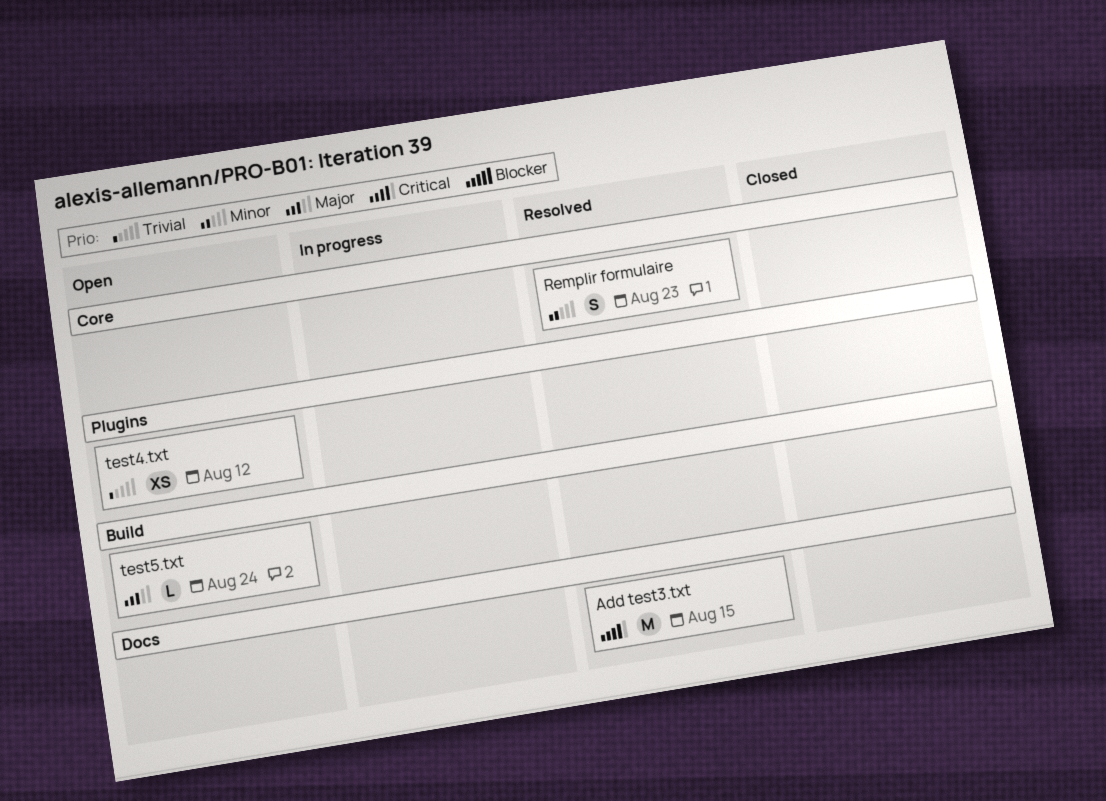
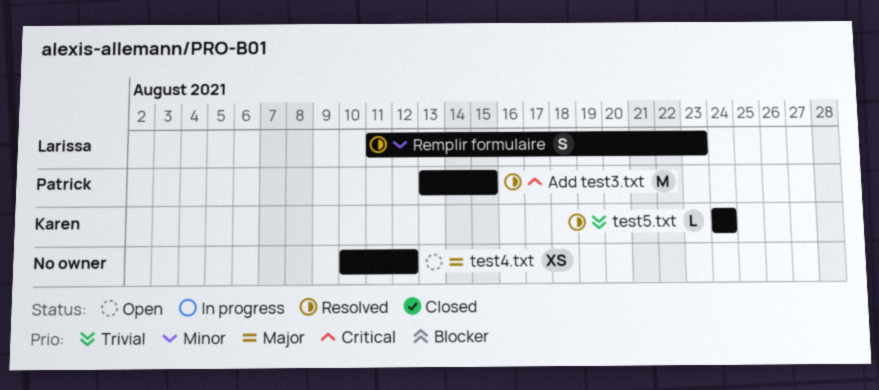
test4.txt, priority: Trivial -> Major
test5.txt, status: Open -> Resolved
test5.txt, priority: Major -> Trivial

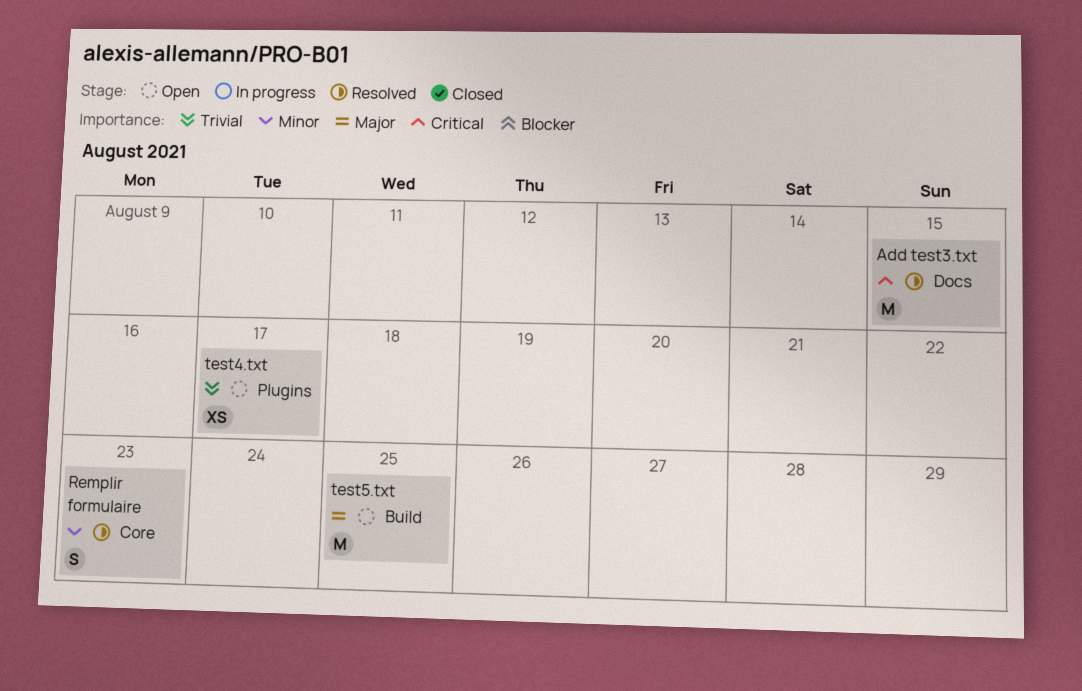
test4.txt, priority: Major -> Trivial
test4.txt, due: Aug 12 -> Aug 17
test5.txt, status: Resolved -> Open
test5.txt, priority: Trivial -> Major
test5.txt, estimate: L -> M
test5.txt, due: Aug 24 -> Aug 25

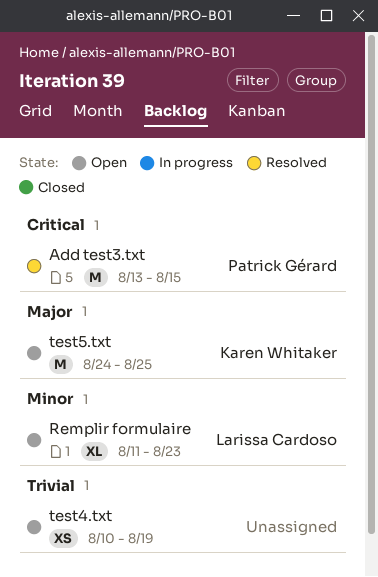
Remplir formulaire, status: Resolved -> Open
Remplir formulaire, estimate: S -> XL
test4.txt, due: Aug 17 -> Aug 19

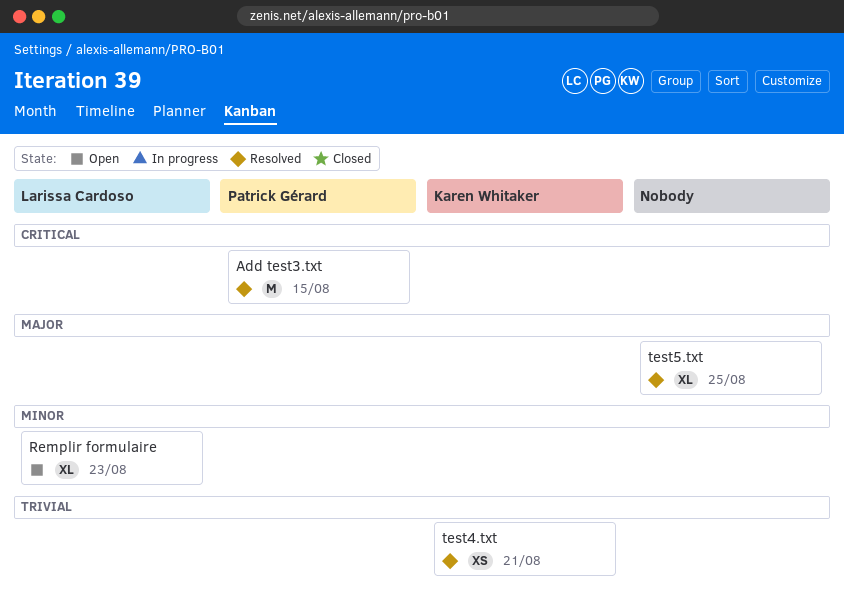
test4.txt, status: Open -> Resolved
test4.txt, owner: none -> Karen Whitaker
test4.txt, due: Aug 19 -> Aug 21
test5.txt, status: Open -> Resolved
test5.txt, owner: Karen Whitaker -> none
test5.txt, estimate: M -> XL

